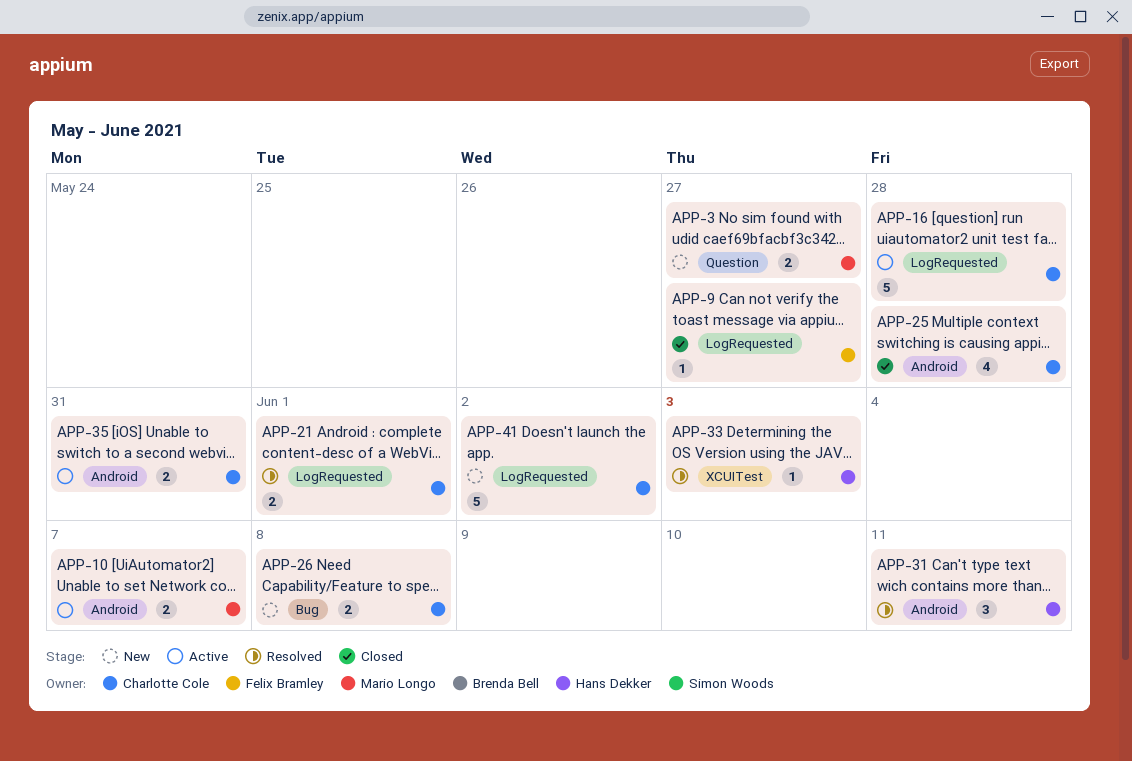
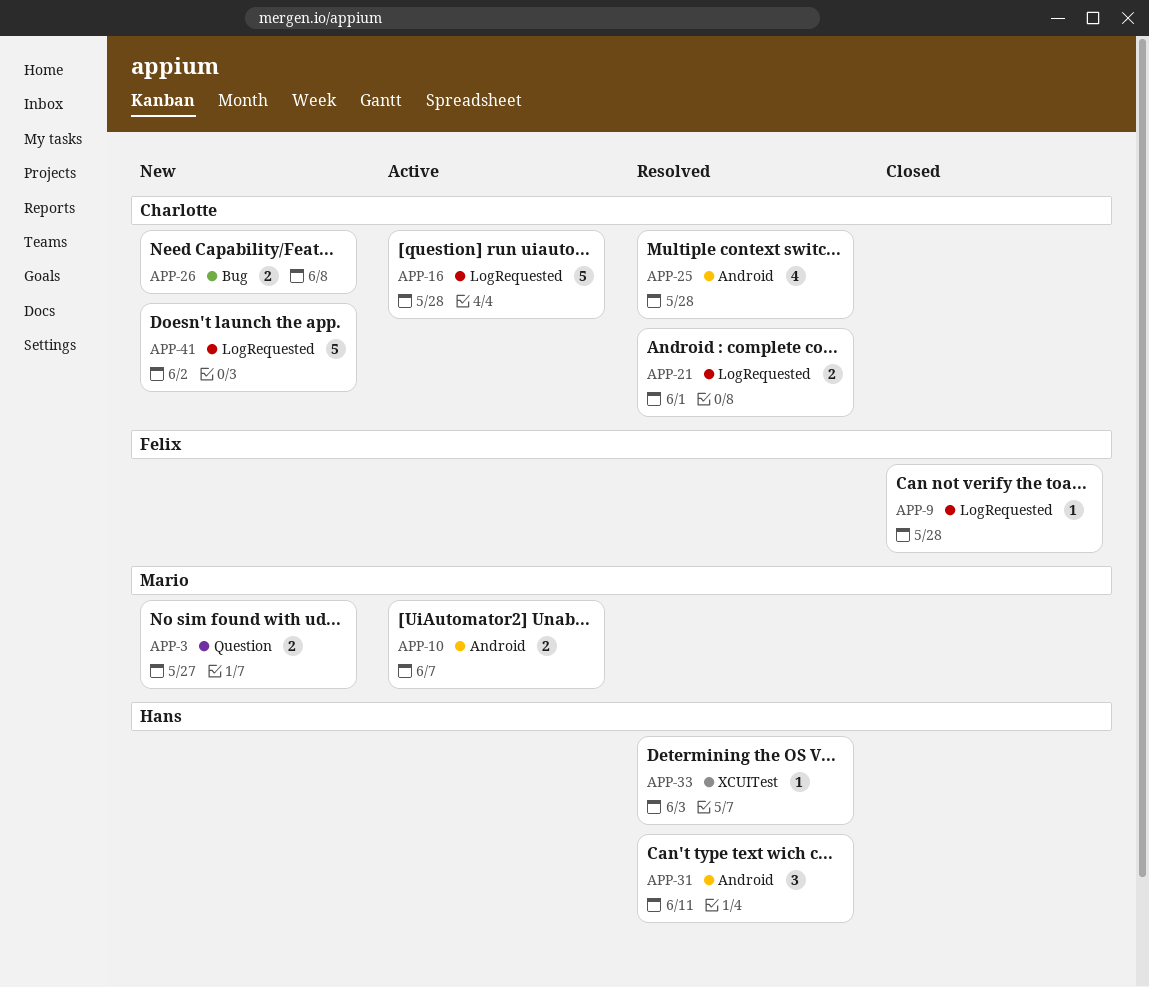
APP-9, due: May 27 -> May 28
APP-25, status: Closed -> Resolved
APP-35: present -> none

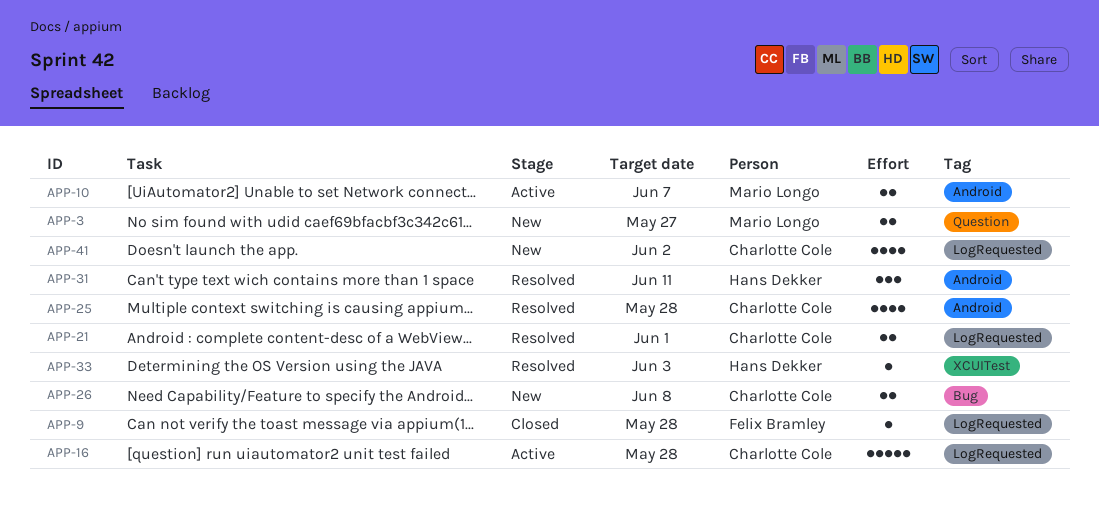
APP-41, estimate: 5 -> 4

